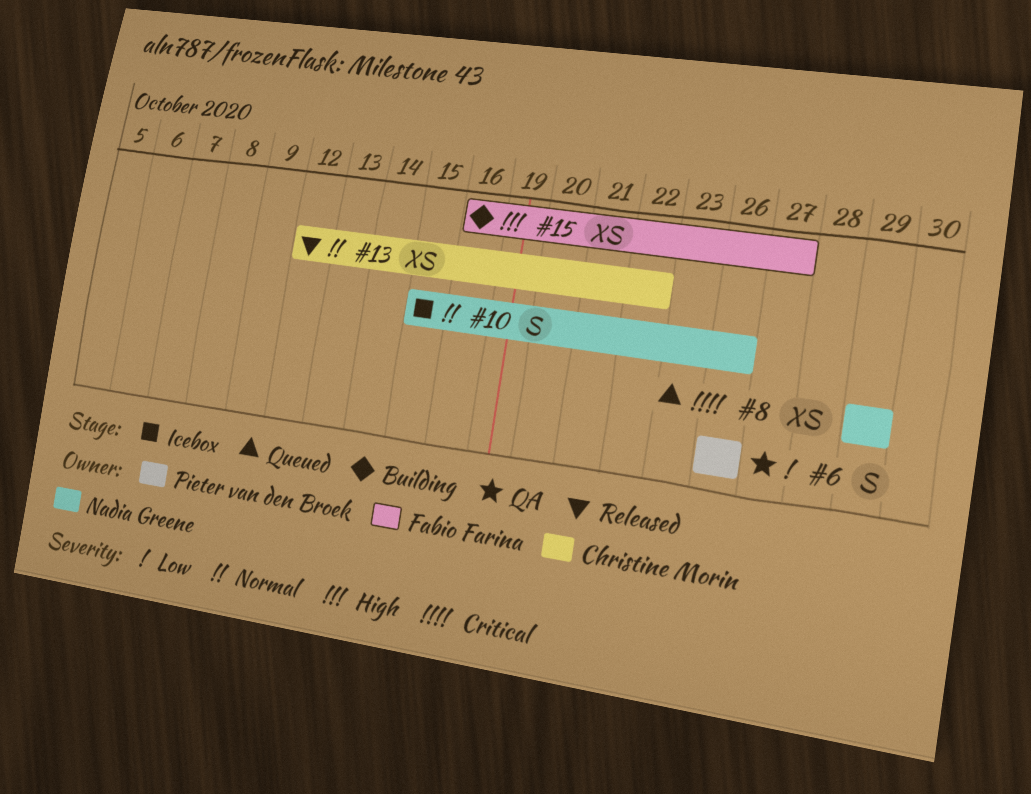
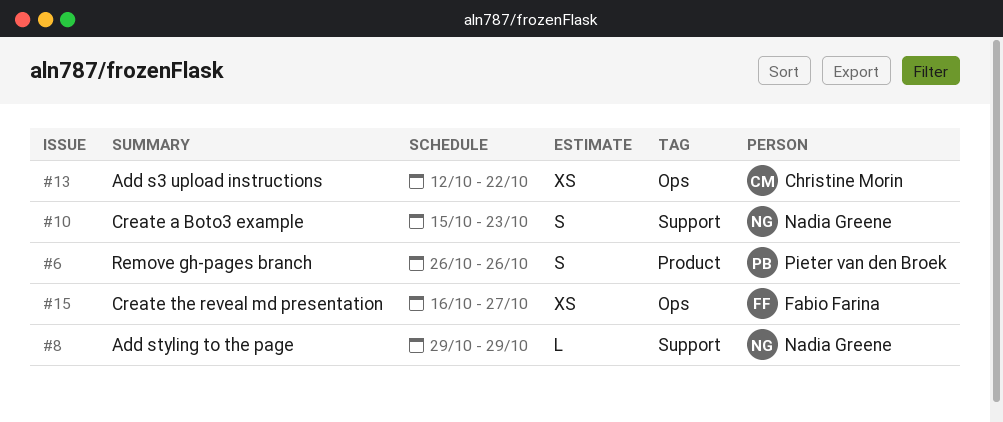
#8, estimate: XS -> L
#10, due: Oct 26 -> Oct 23

